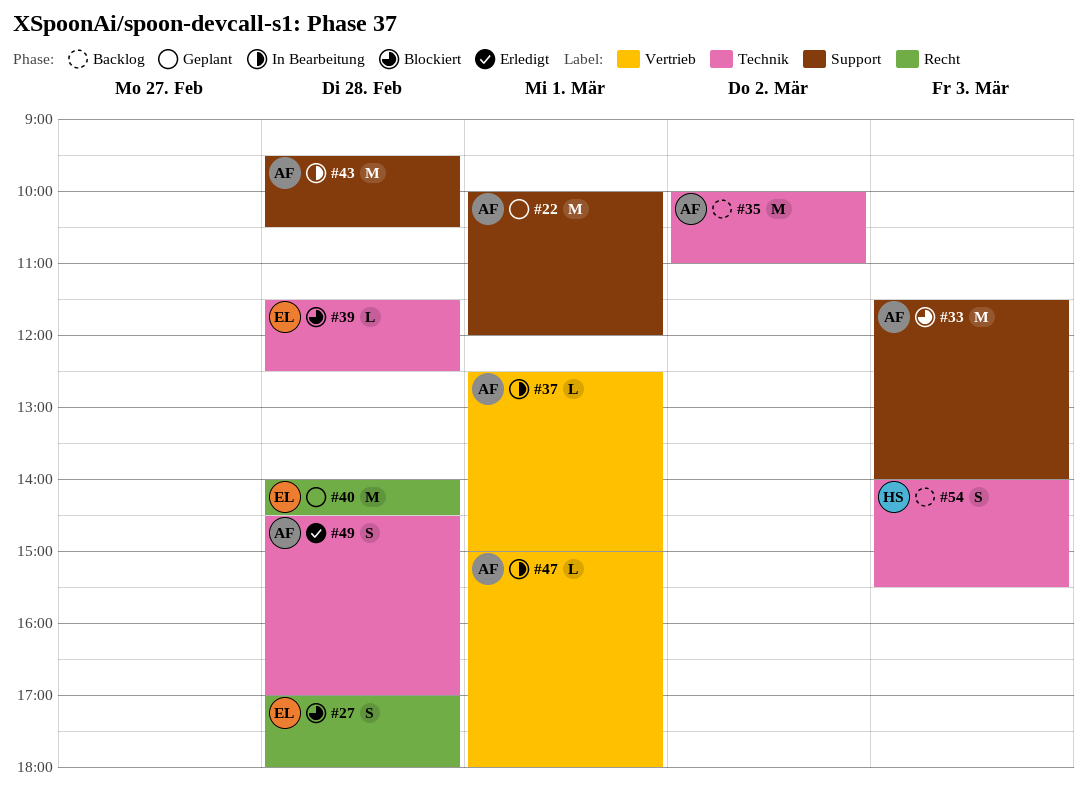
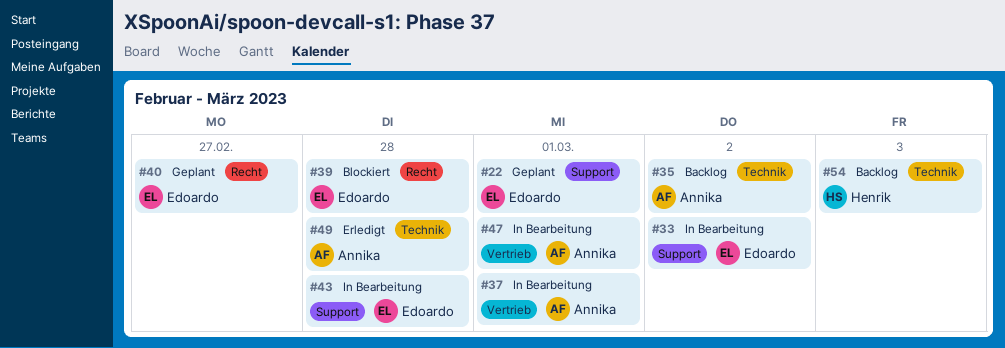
#22, owner: Annika -> Edoardo
#27: present -> none
#33, status: Blockiert -> In Bearbeitung
#33, owner: Annika -> Edoardo
#33, day: Mar 3 -> Mar 2
#39, label: Technik -> Recht
#40, day: Feb 28 -> Feb 27
#43, owner: Annika -> Edoardo

